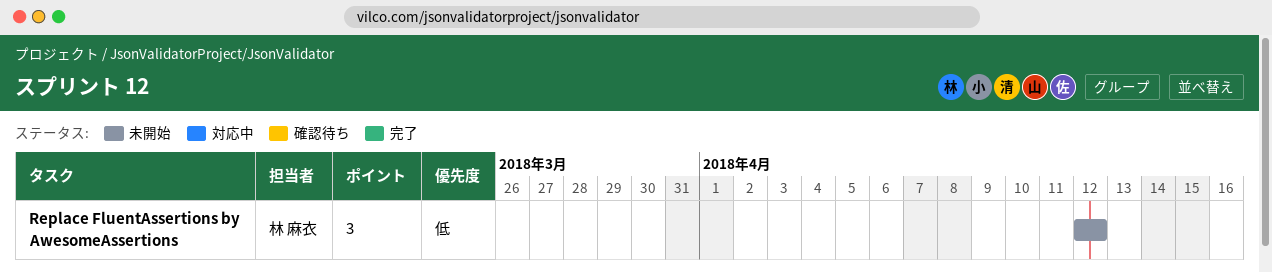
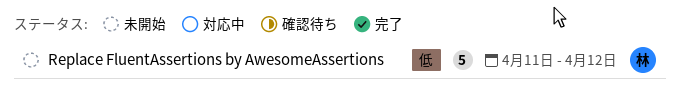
Replace FluentAssertions by AwesomeAssertions, estimate: 3 -> 5
Replace FluentAssertions by AwesomeAssertions, start: Apr 12 -> Apr 11

